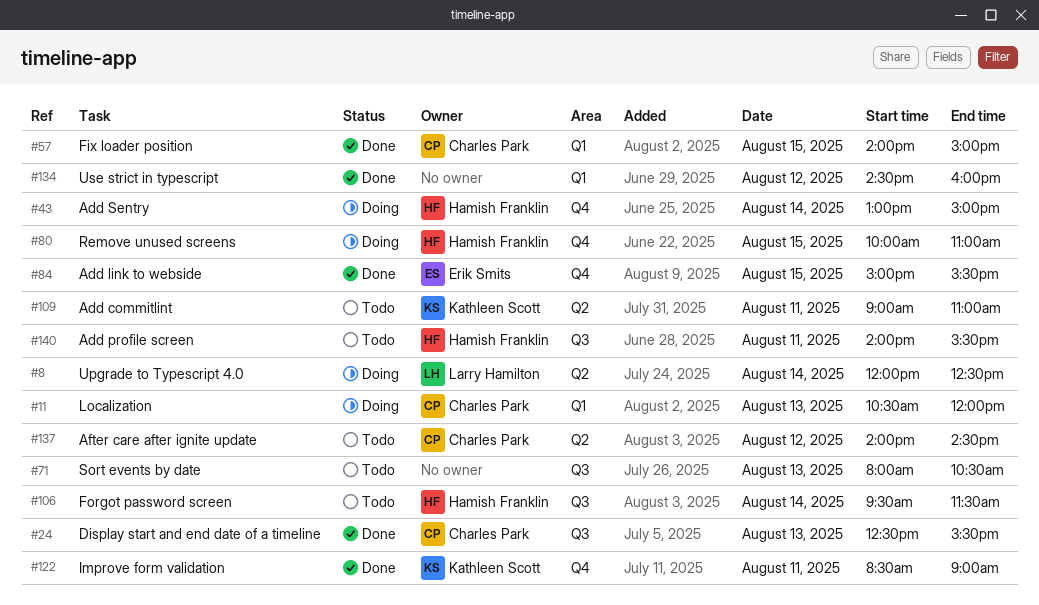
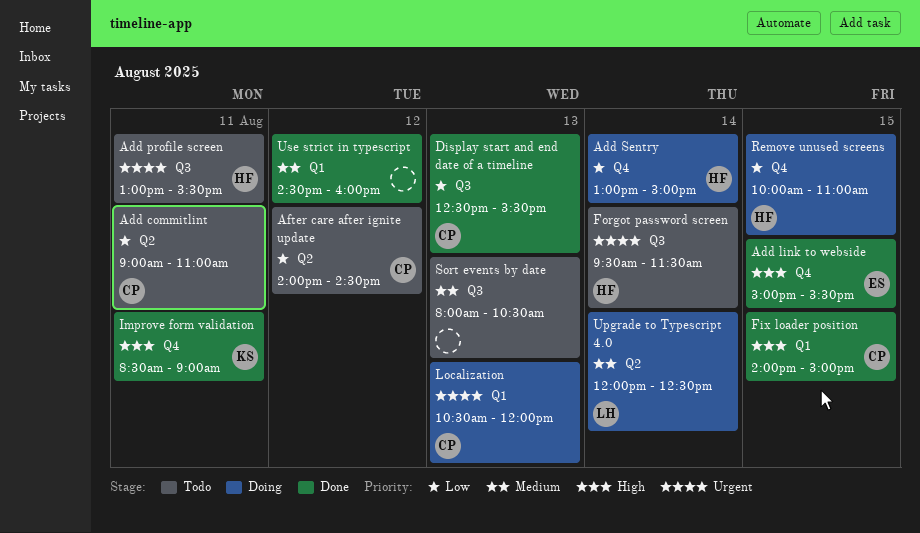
Add commitlint, owner: Kathleen Scott -> Charles Park
Add profile screen, begins: 14:00 -> 13:00

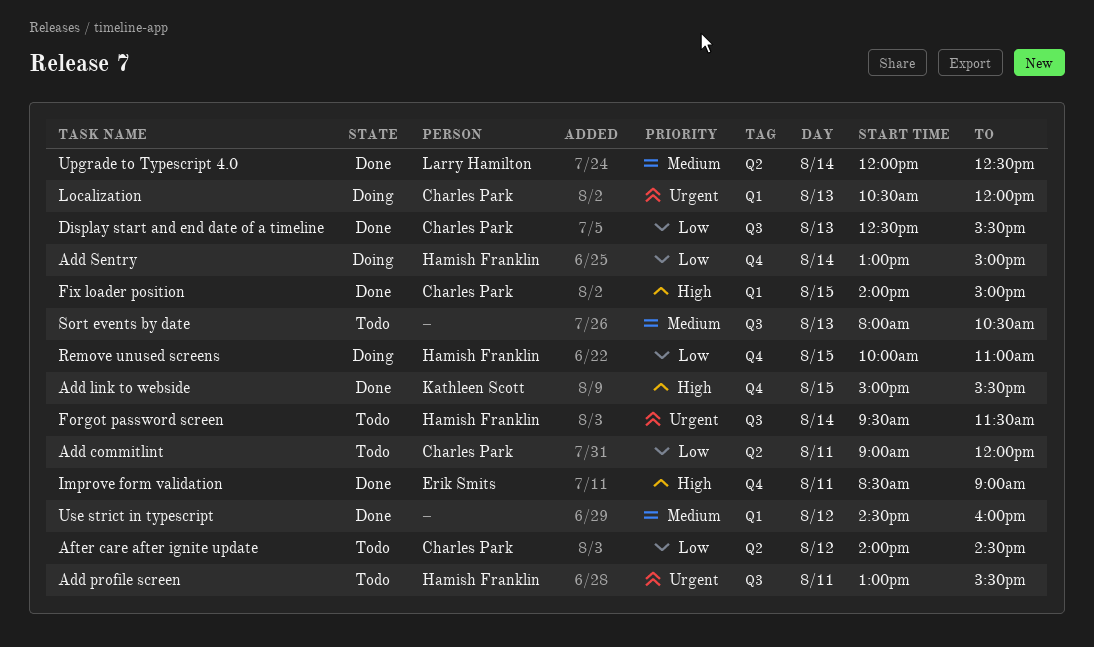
Add commitlint, ends: 11:00 -> 12:00
Add link to webside, owner: Erik Smits -> Kathleen Scott
Improve form validation, owner: Kathleen Scott -> Erik Smits
Upgrade to Typescript 4.0, status: Doing -> Done

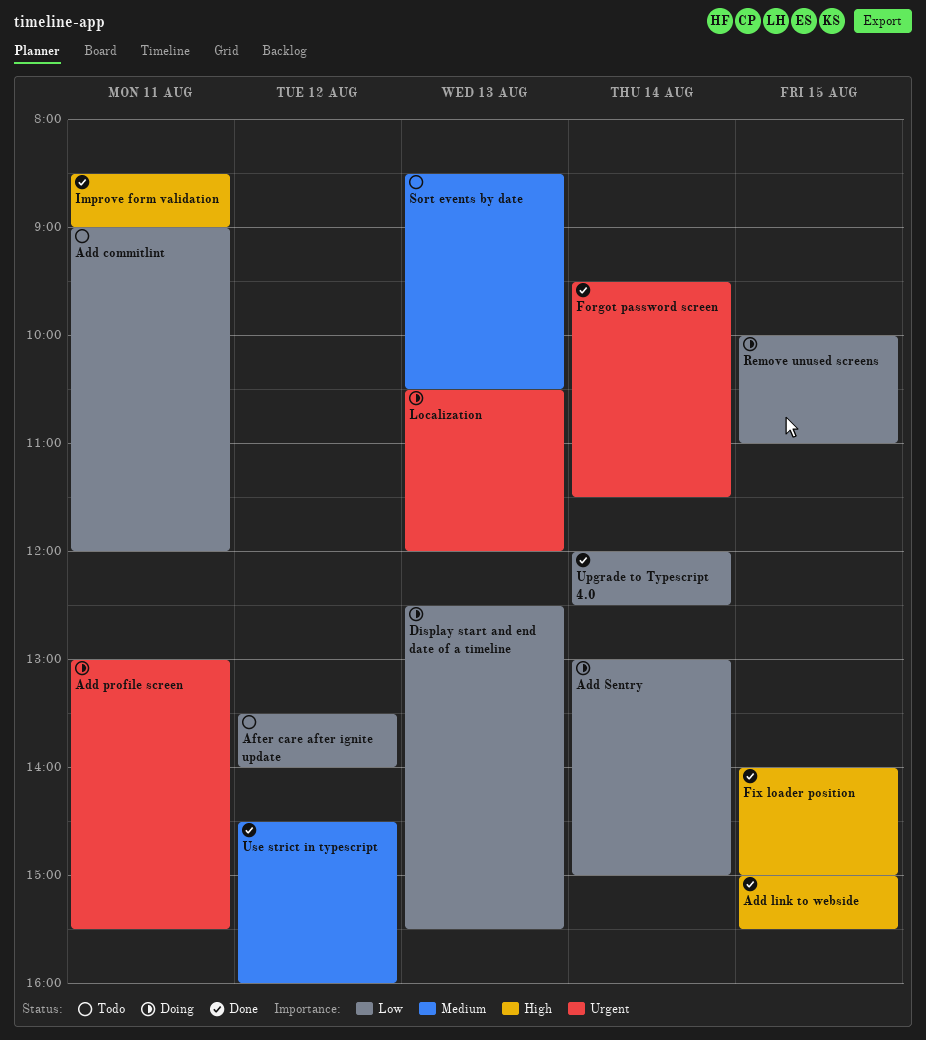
Add profile screen, status: Todo -> Doing
After care after ignite update, begins: 14:00 -> 13:30
After care after ignite update, ends: 14:30 -> 14:00
Display start and end date of a timeline, status: Done -> Doing
Forgot password screen, status: Todo -> Done
Sort events by date, begins: 08:00 -> 08:30
Upgrade to Typescript 4.0, priority: Medium -> Low

